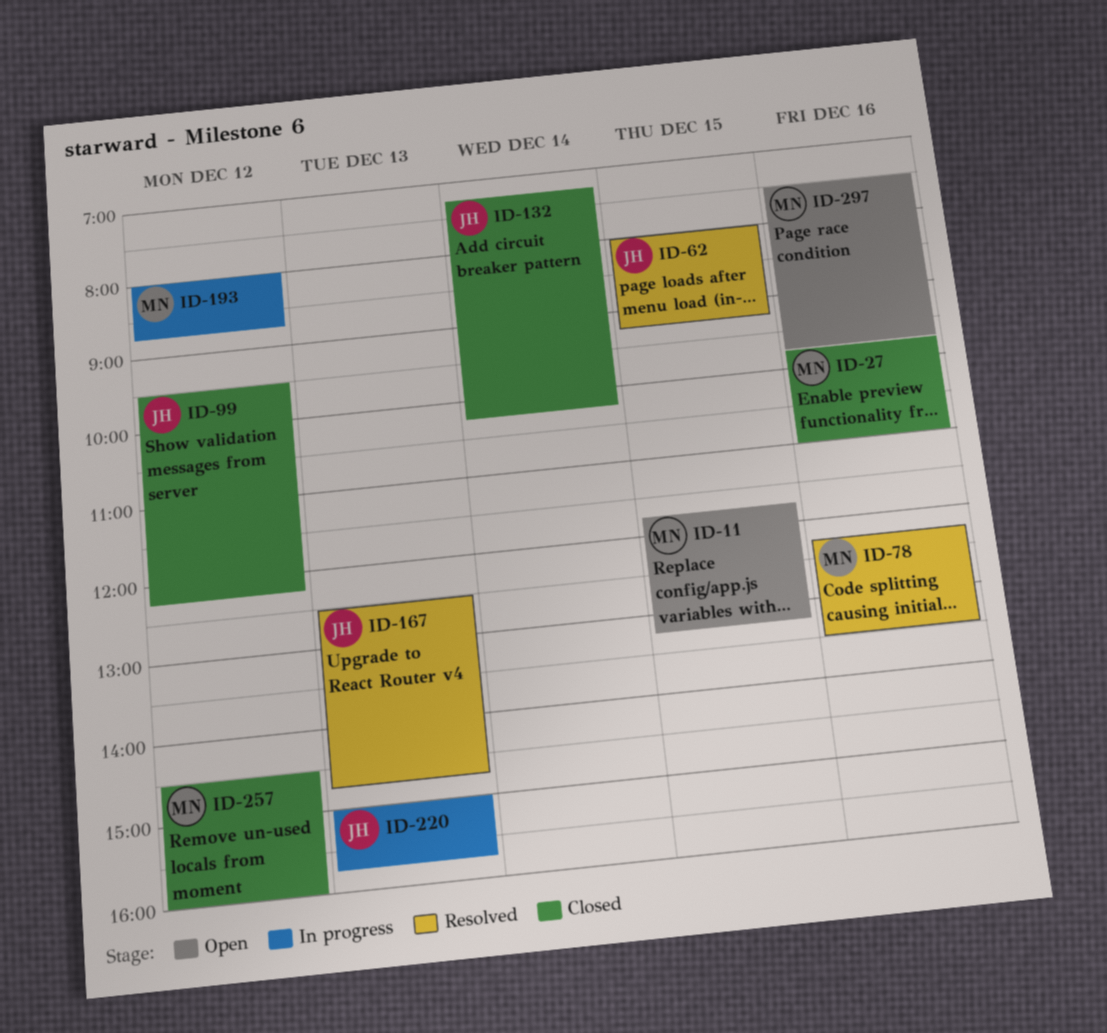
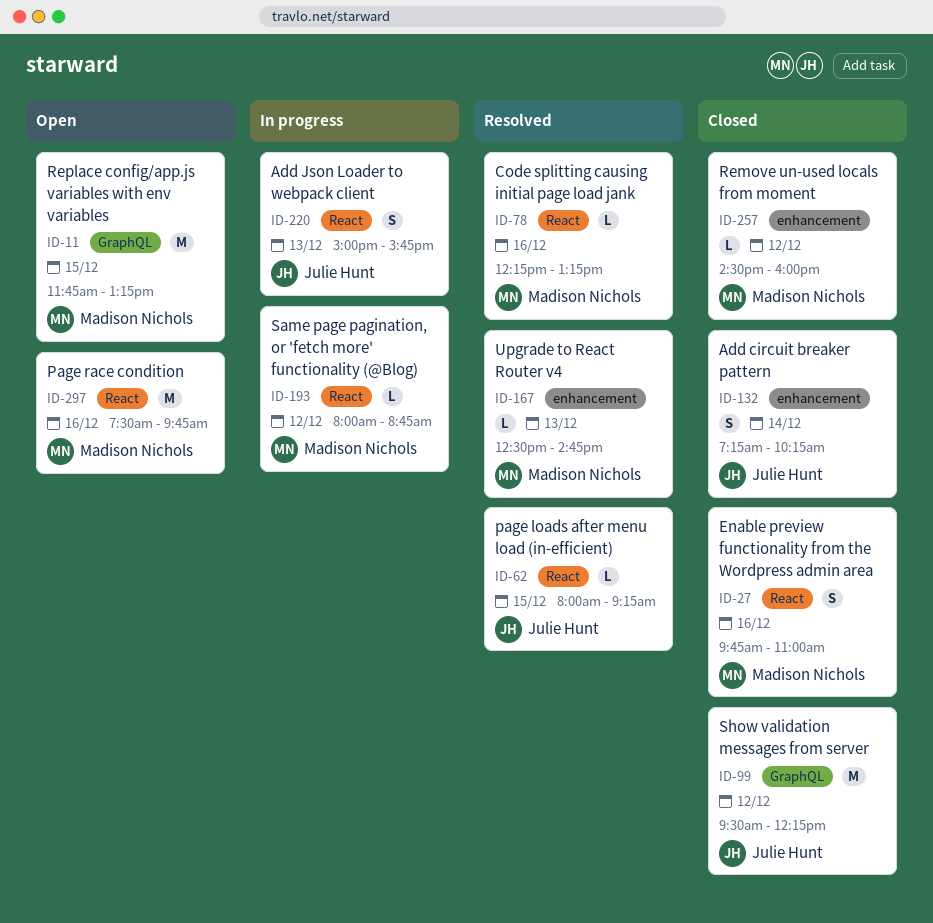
ID-78, ends: 13:30 -> 13:15
ID-167, owner: Julie Hunt -> Madison Nichols

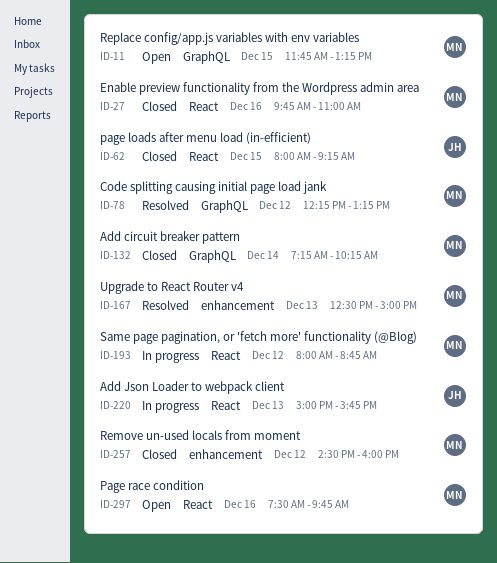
ID-62, status: Resolved -> Closed
ID-78, label: React -> GraphQL
ID-78, day: Dec 16 -> Dec 12
ID-99: present -> none
ID-132, owner: Julie Hunt -> Madison Nichols
ID-132, label: enhancement -> GraphQL
ID-167, ends: 14:45 -> 15:00

